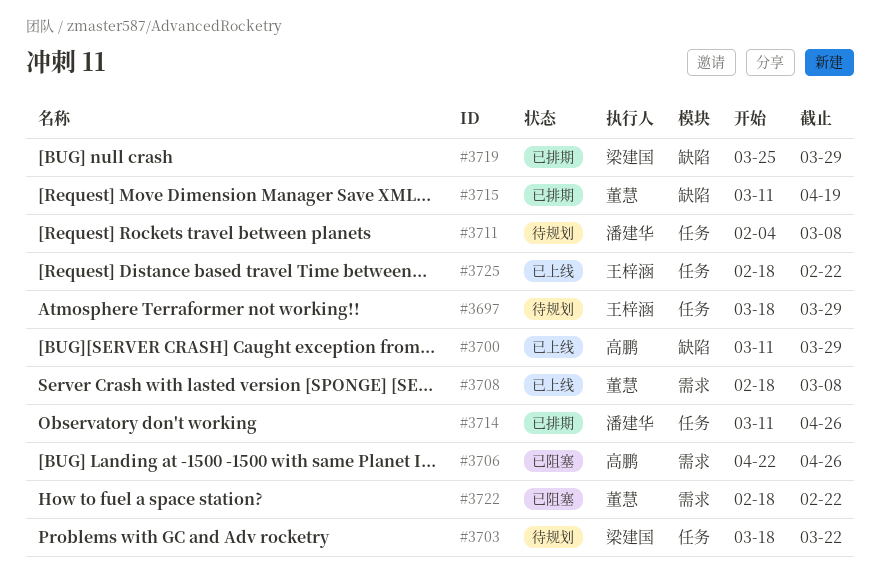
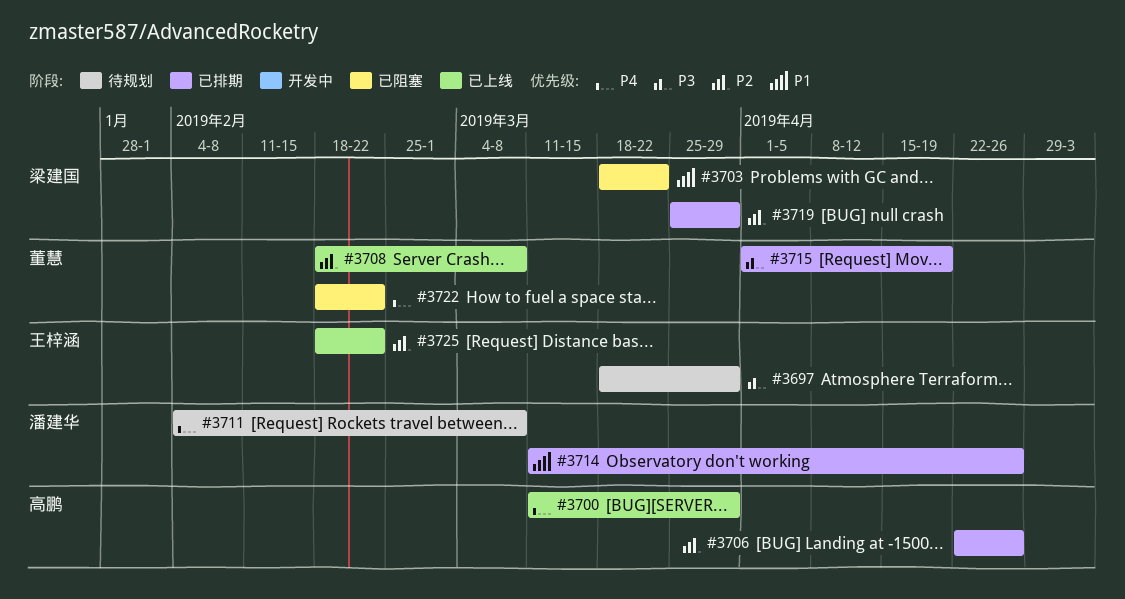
#3703, status: 待规划 -> 已阻塞
#3706, status: 已阻塞 -> 已排期
#3715, start: Mar 11 -> Apr 1

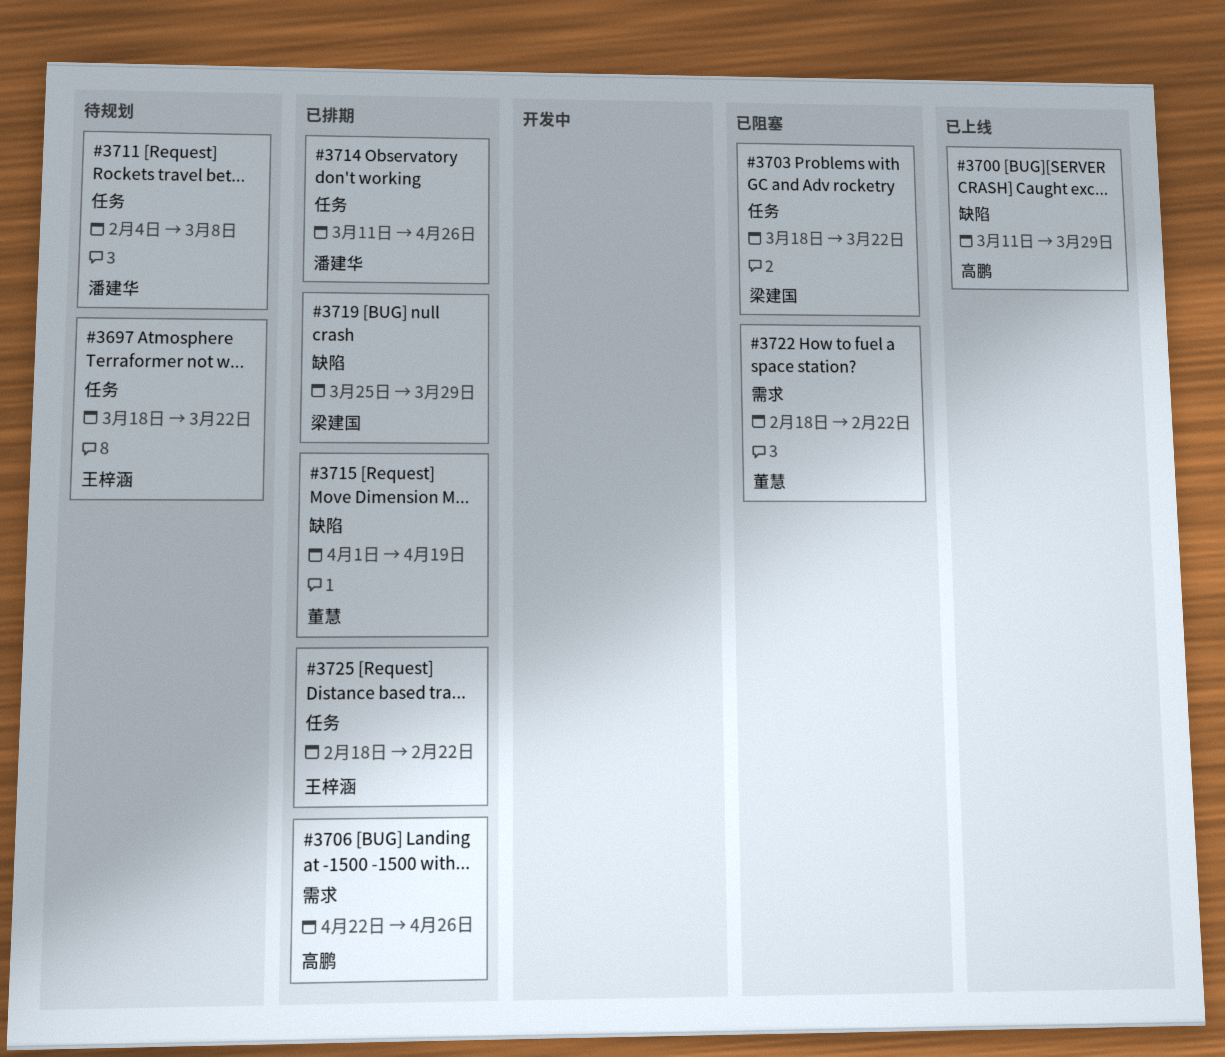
#3697, due: Mar 29 -> Mar 22
#3708: present -> none
#3725, status: 已上线 -> 已排期

